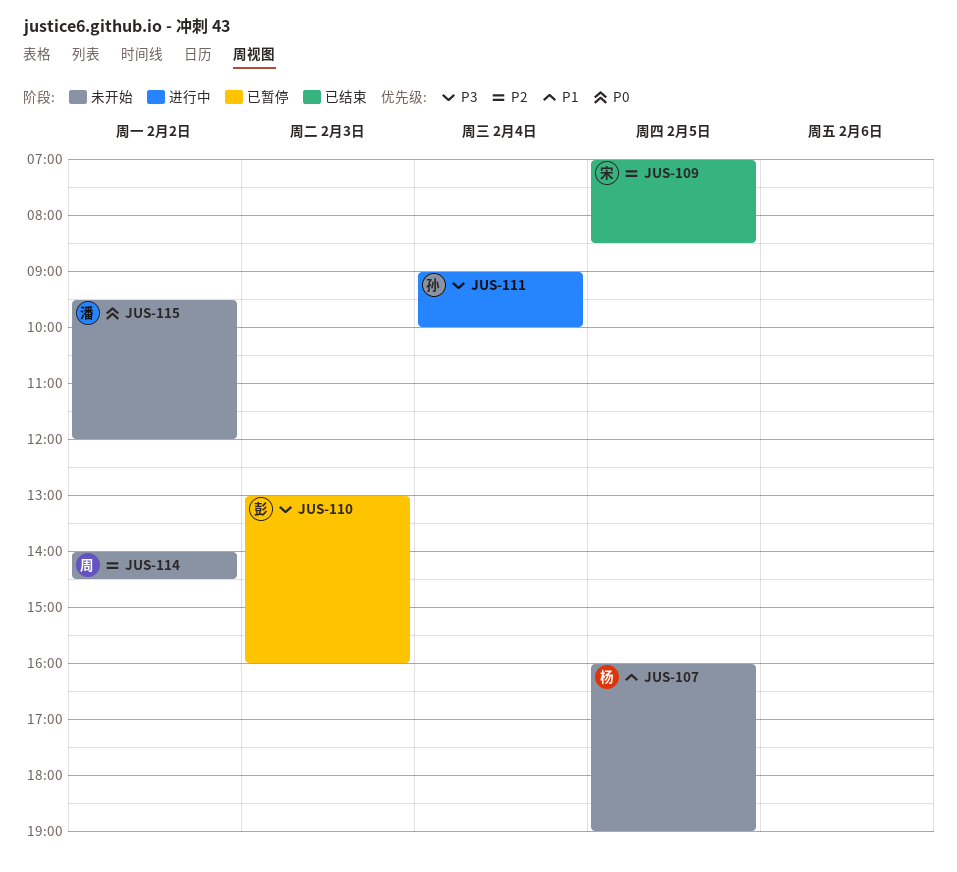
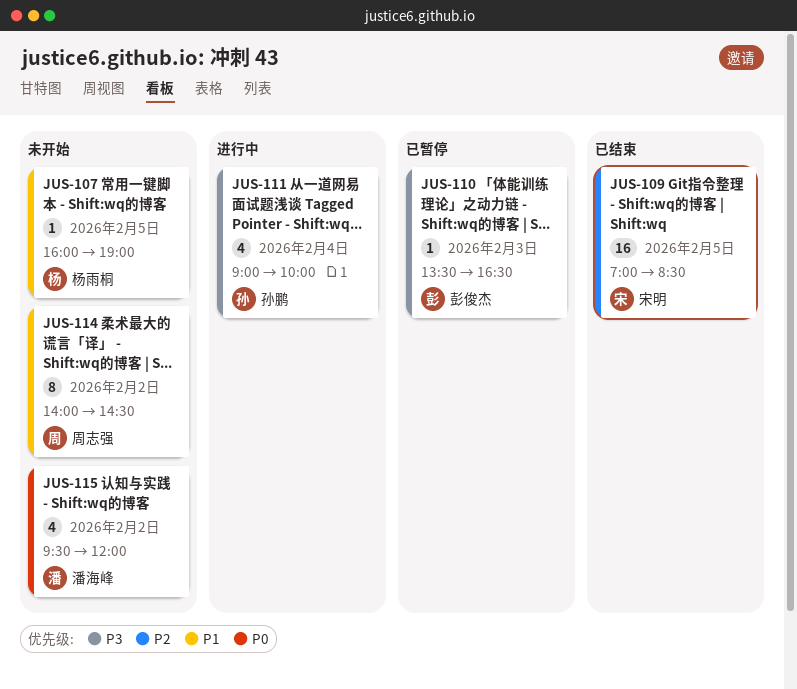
JUS-110, begins: 13:00 -> 13:30
JUS-110, ends: 16:00 -> 16:30
JUS-114, priority: P2 -> P1

